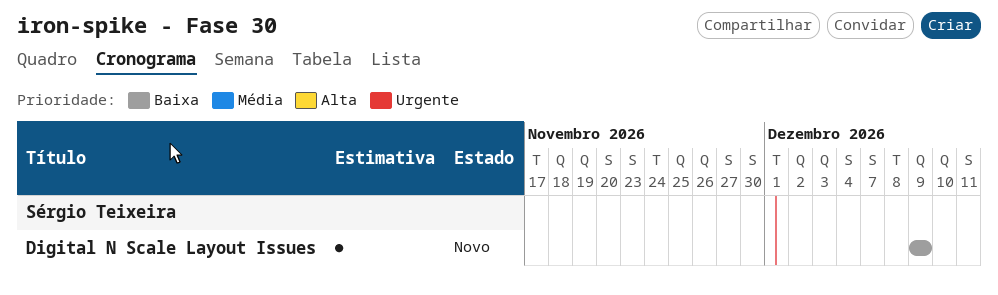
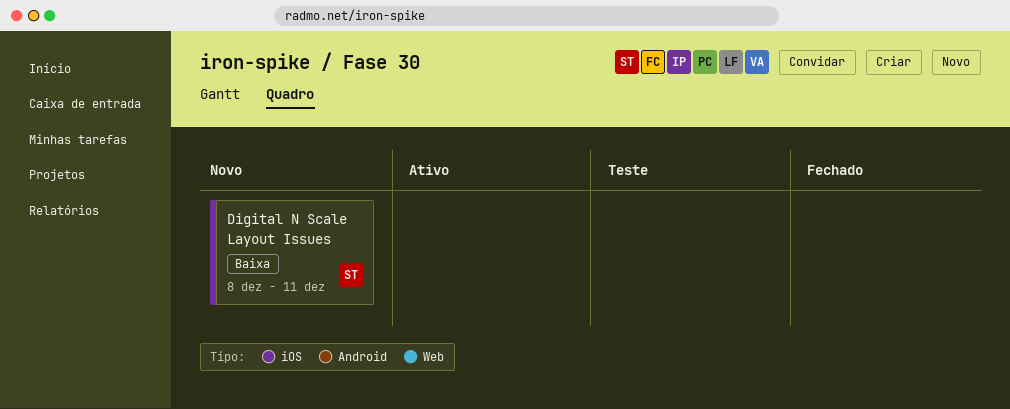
Digital N Scale Layout Issues, start: Dec 9 -> Dec 8
Digital N Scale Layout Issues, due: Dec 9 -> Dec 11

